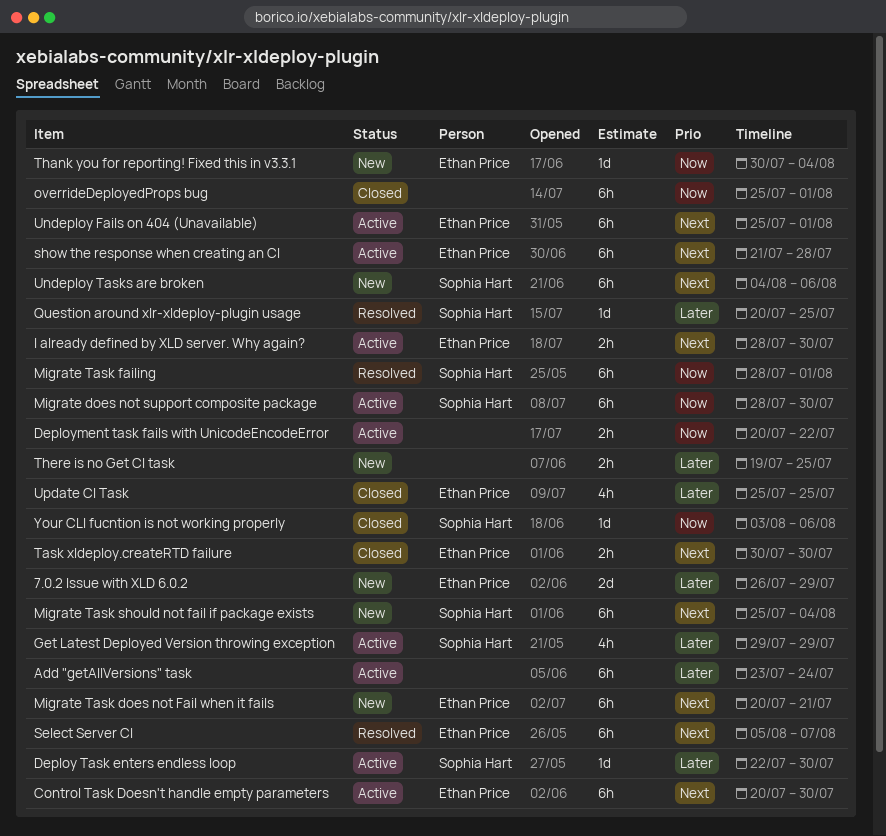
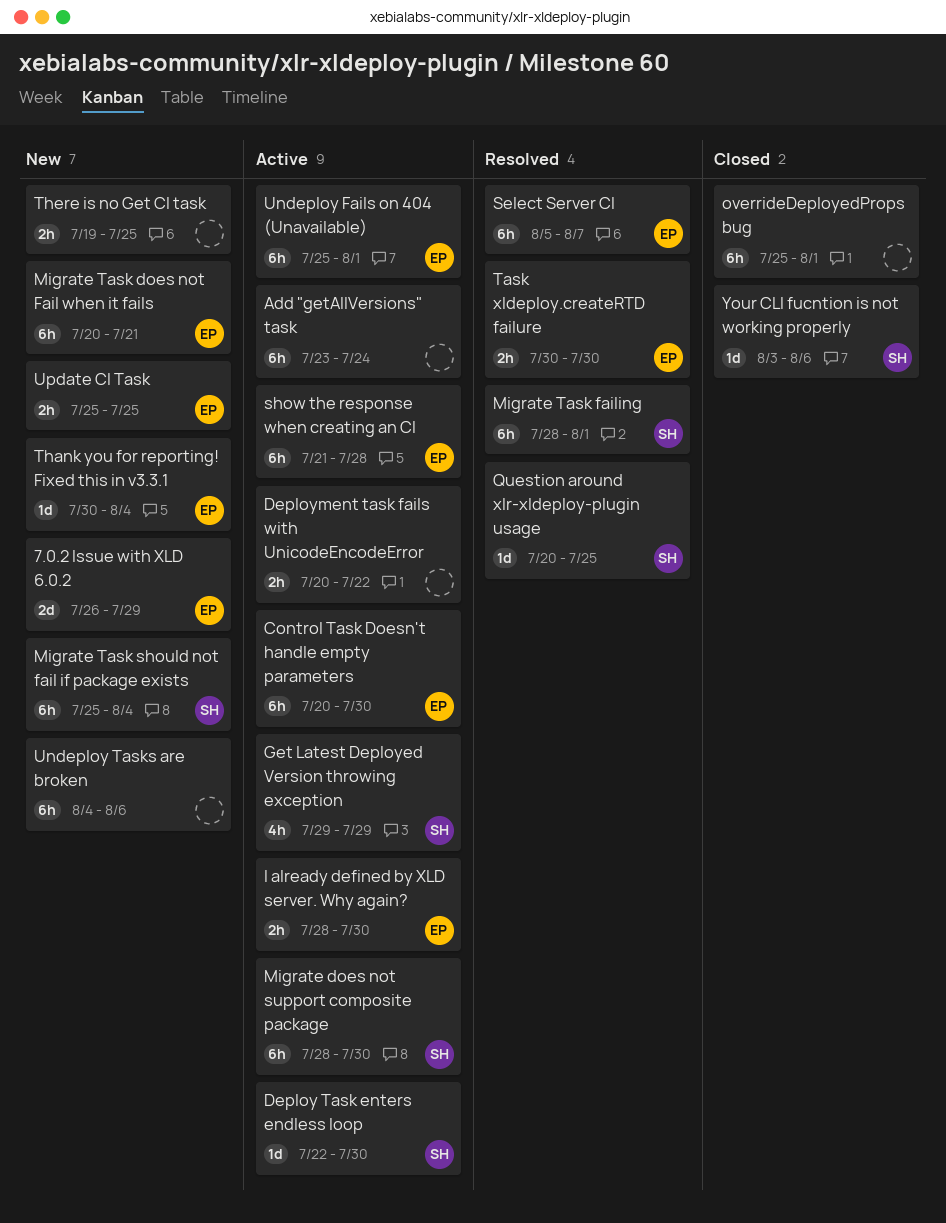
Task xldeploy.createRTD failure, status: Closed -> Resolved
Undeploy Tasks are broken, owner: Sophia Hart -> none
Update CI Task, status: Closed -> New
Update CI Task, estimate: 4h -> 2h

